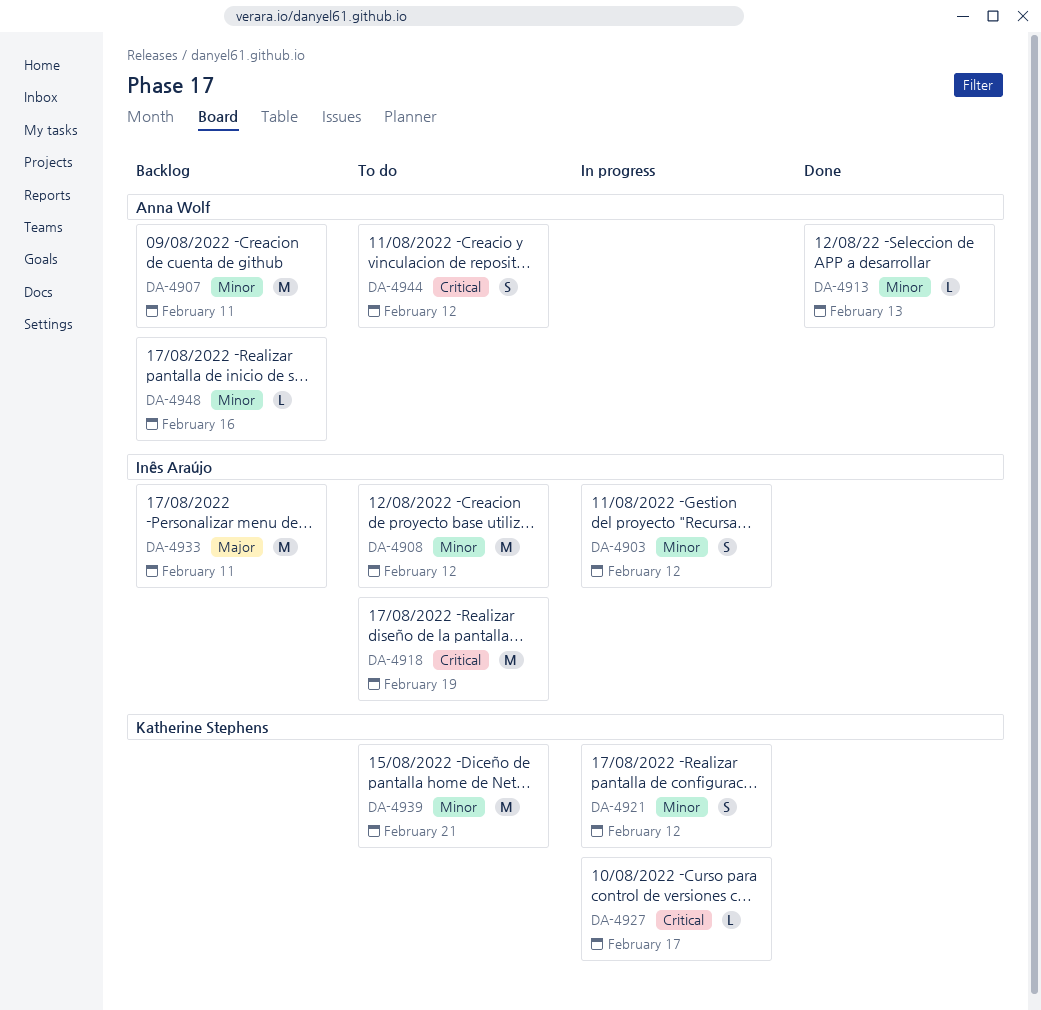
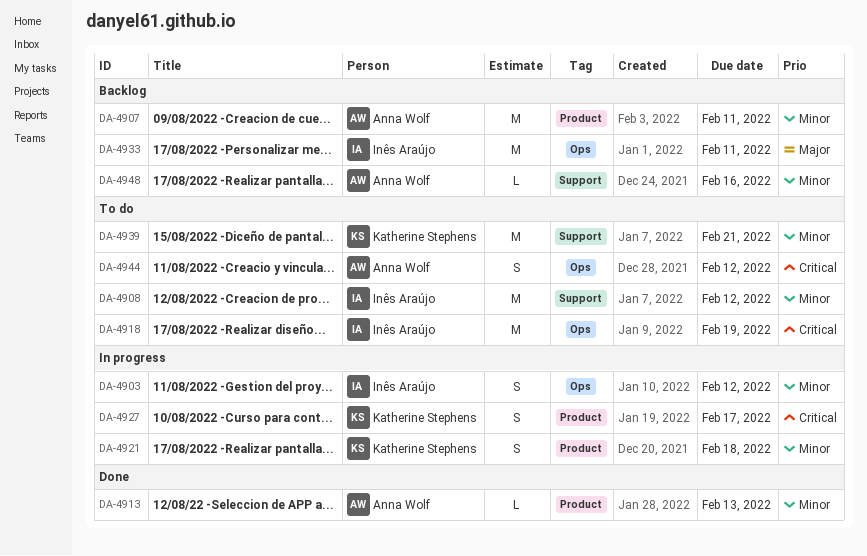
DA-4921, due: Feb 12 -> Feb 18
DA-4927, estimate: L -> S

